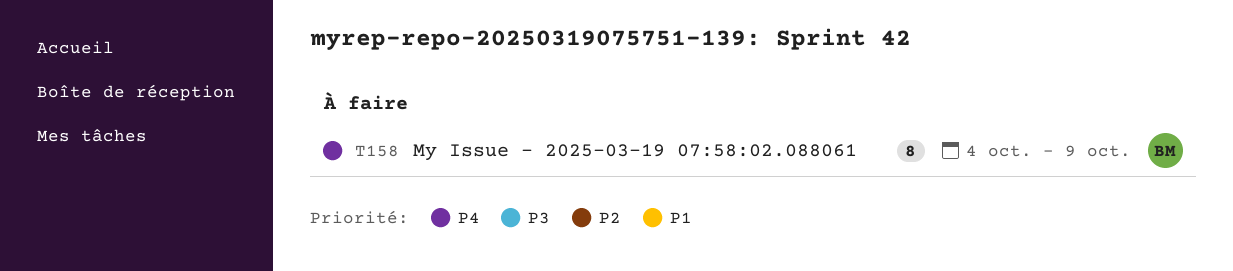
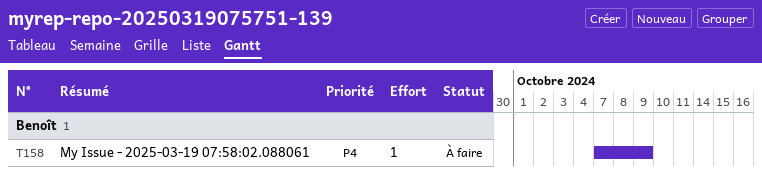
T158, estimate: 8 -> 1
T158, start: Oct 4 -> Oct 7

